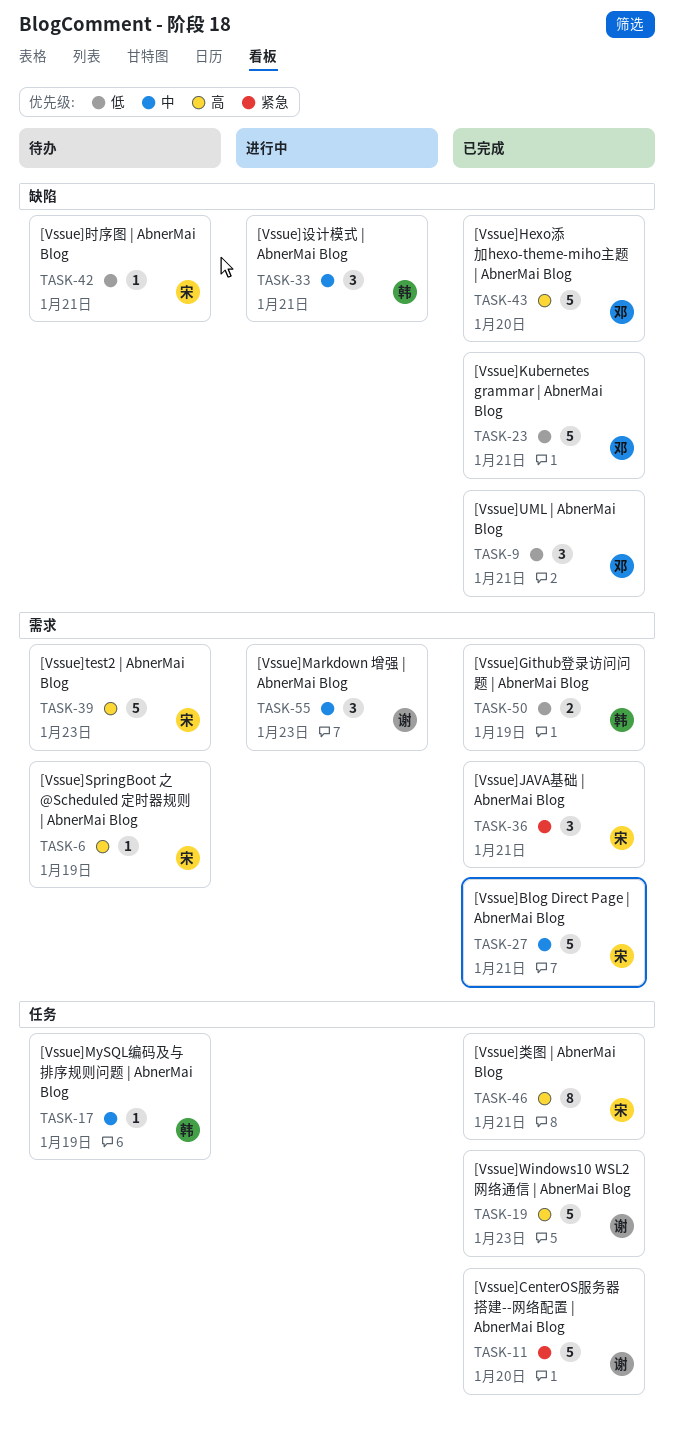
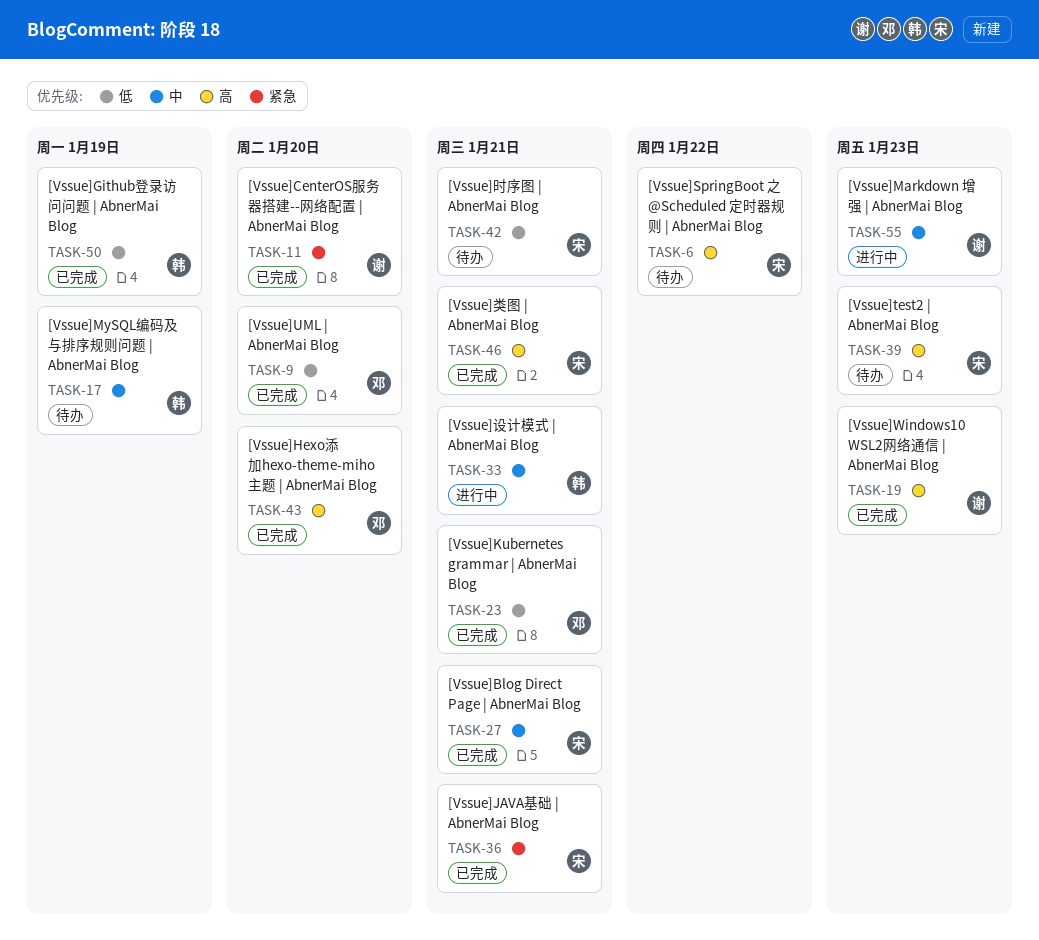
TASK-6, due: Jan 19 -> Jan 22
TASK-9, due: Jan 21 -> Jan 20

